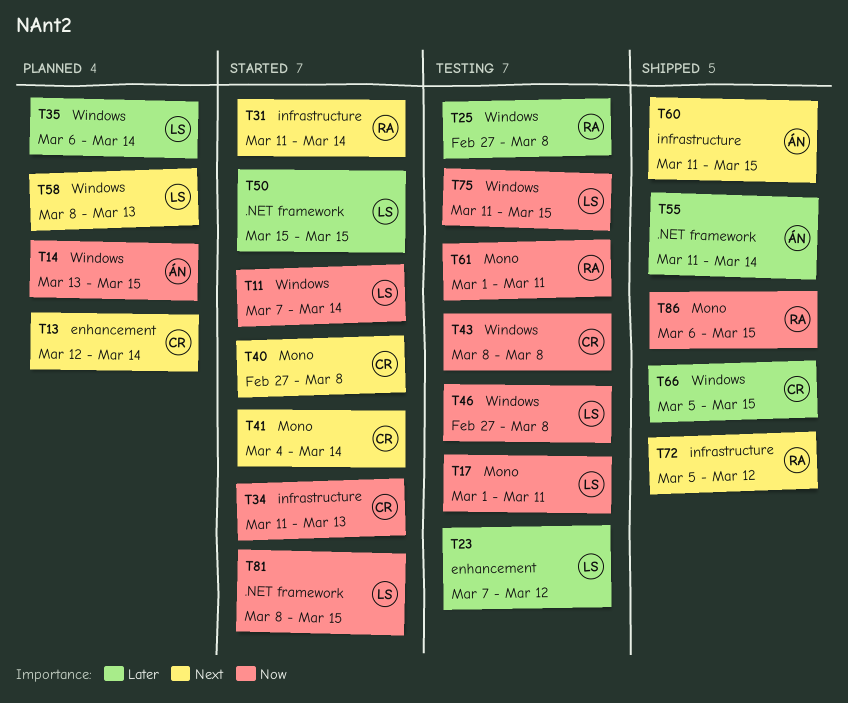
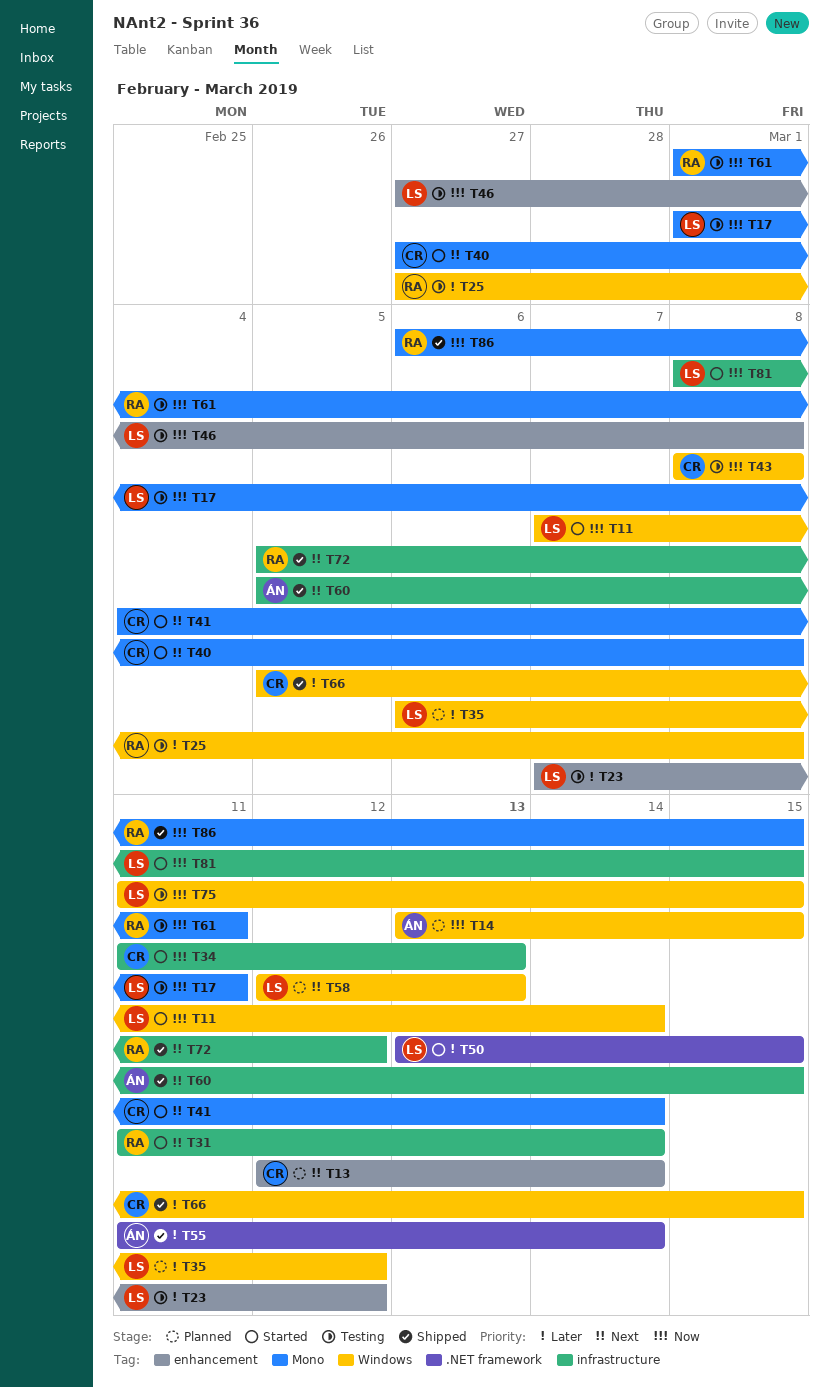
T35, due: Mar 14 -> Mar 12
T46, label: Windows -> enhancement
T50, start: Mar 15 -> Mar 13
T58, start: Mar 8 -> Mar 12
T60, start: Mar 11 -> Mar 5
T81, label: .NET framework -> infrastructure

